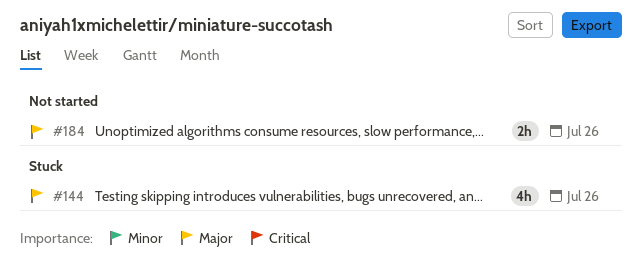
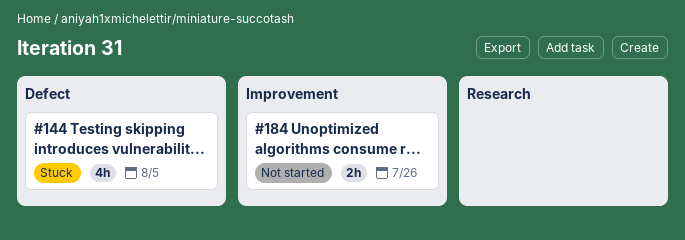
#144, due: Jul 26 -> Aug 5

